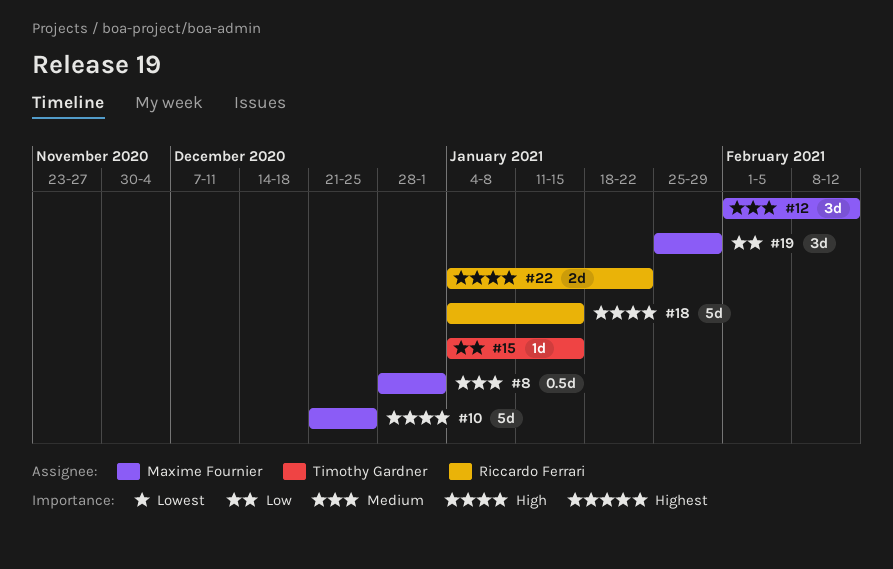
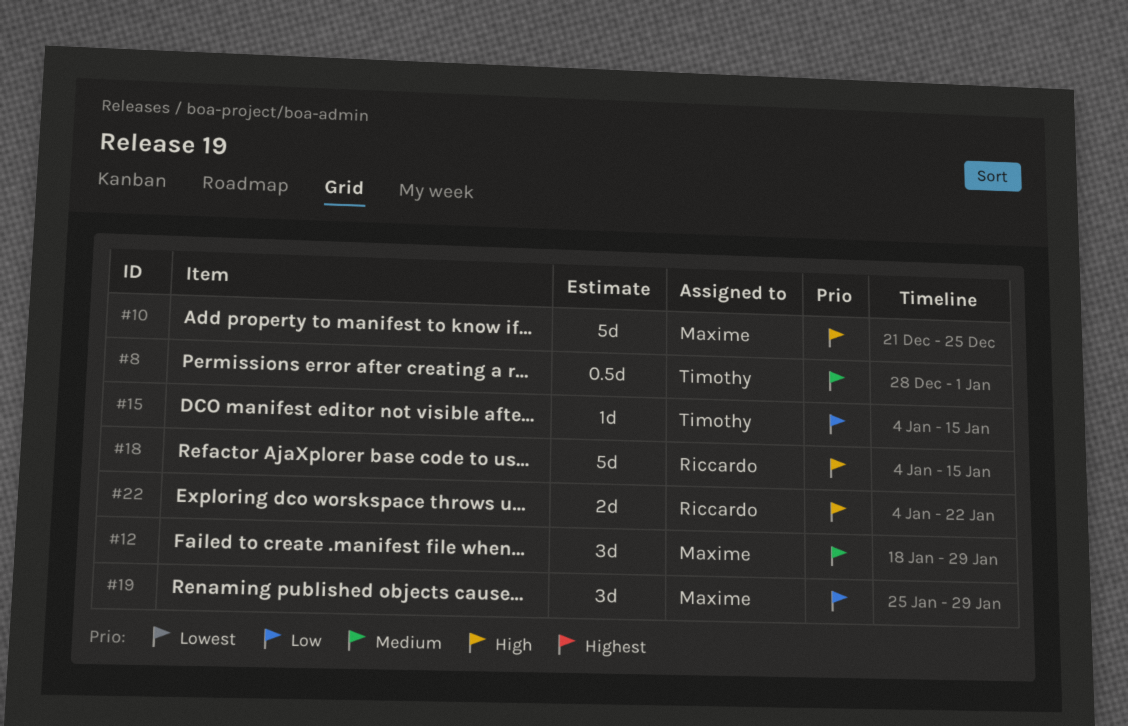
#8, owner: Maxime Fournier -> Timothy Gardner
#12, start: Feb 1 -> Jan 18
#12, due: Feb 12 -> Jan 29

